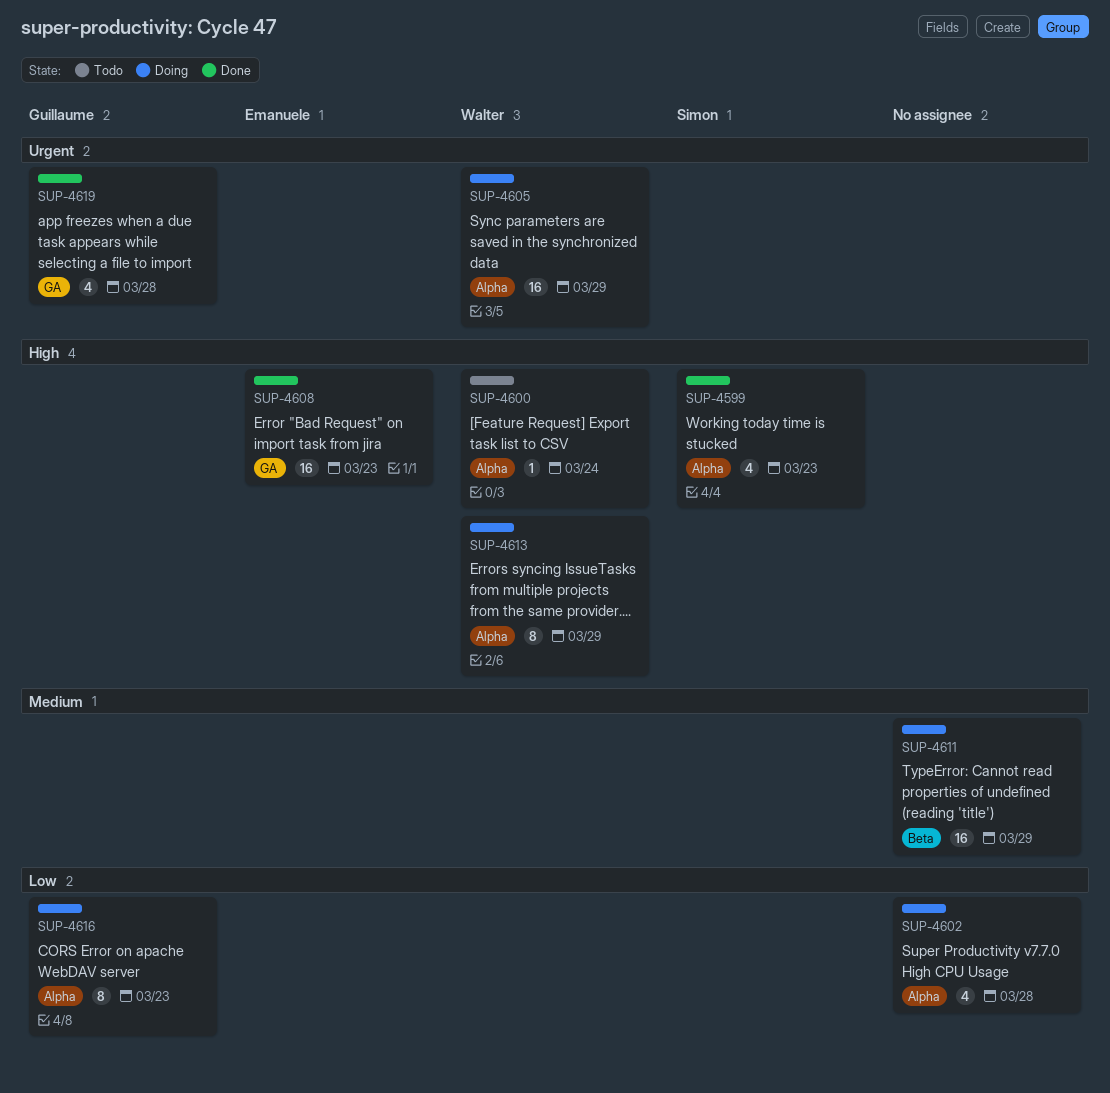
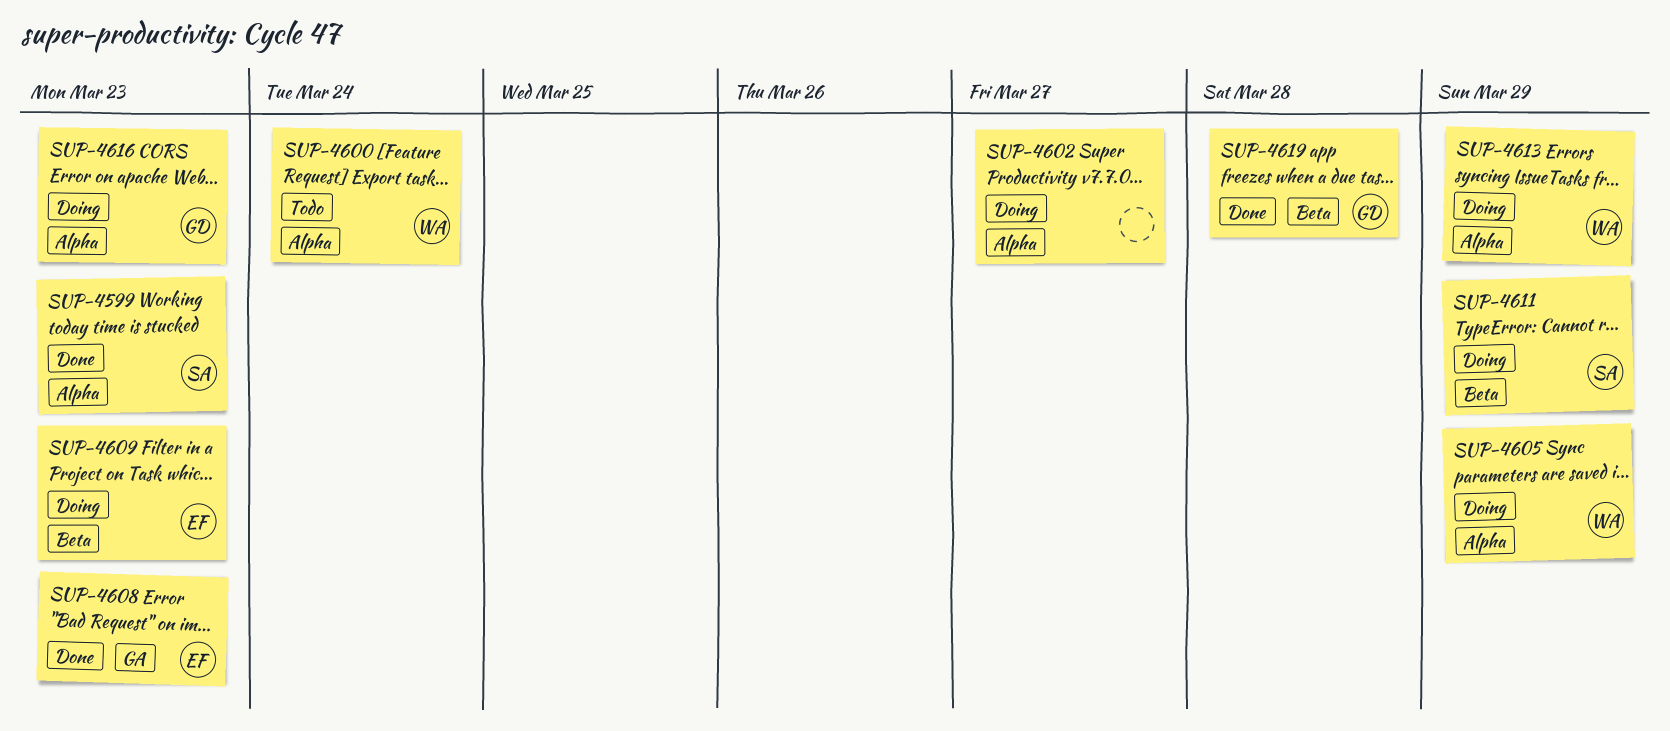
SUP-4602, due: Mar 28 -> Mar 27
SUP-4609: none -> present
SUP-4611, owner: none -> Simon
SUP-4619, label: GA -> Beta

